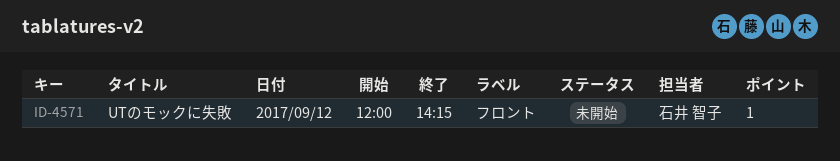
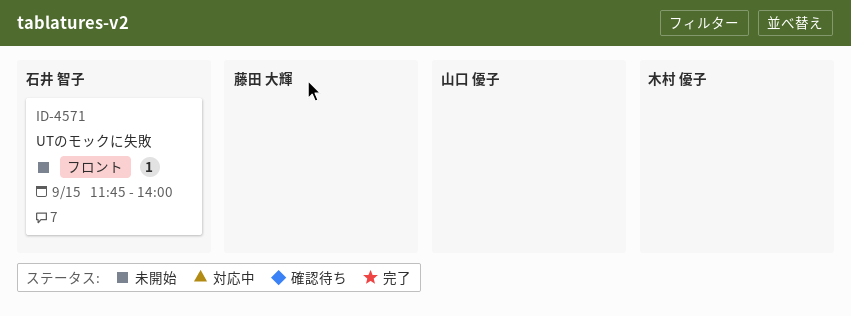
ID-4571, day: Sep 12 -> Sep 15
ID-4571, begins: 12:00 -> 11:45
ID-4571, ends: 14:15 -> 14:00

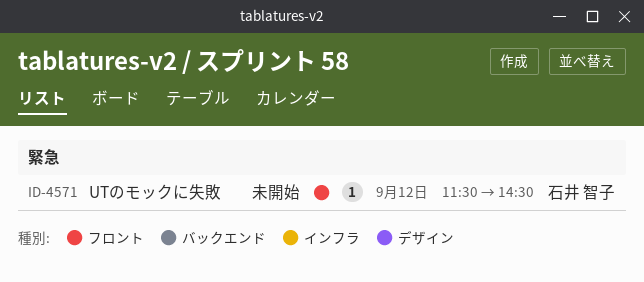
ID-4571, day: Sep 15 -> Sep 12
ID-4571, begins: 11:45 -> 11:30
ID-4571, ends: 14:00 -> 14:30

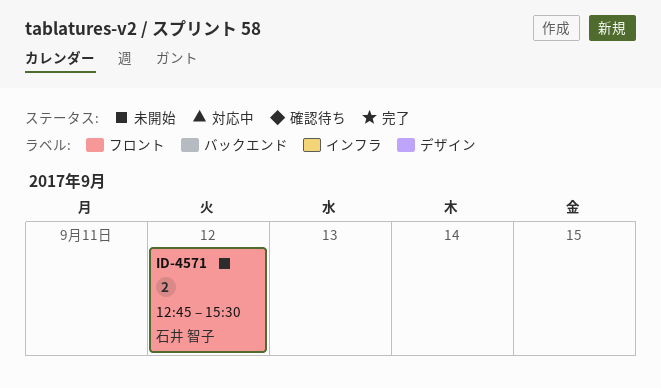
ID-4571, estimate: 1 -> 2
ID-4571, begins: 11:30 -> 12:45
ID-4571, ends: 14:30 -> 15:30

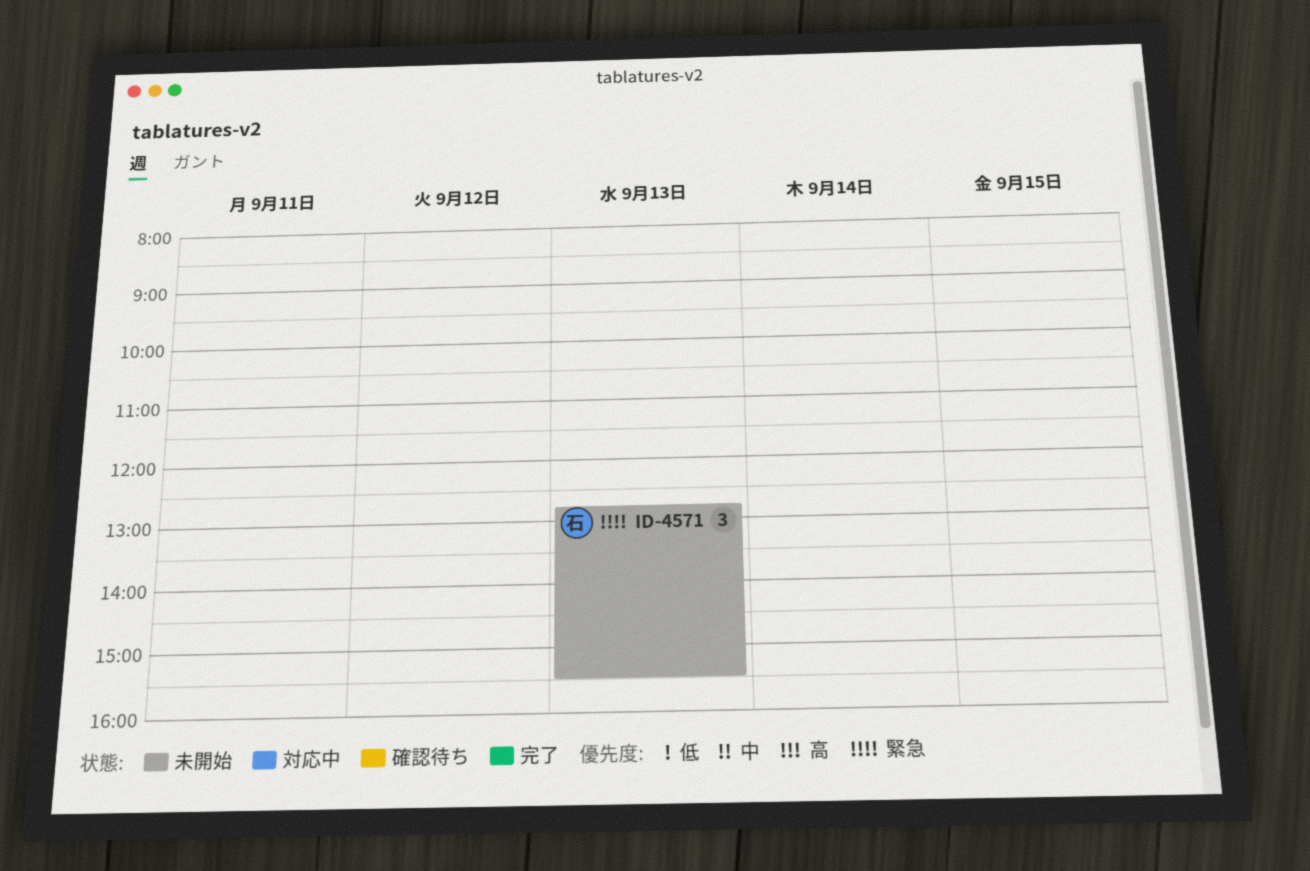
ID-4571, estimate: 2 -> 3
ID-4571, day: Sep 12 -> Sep 13

